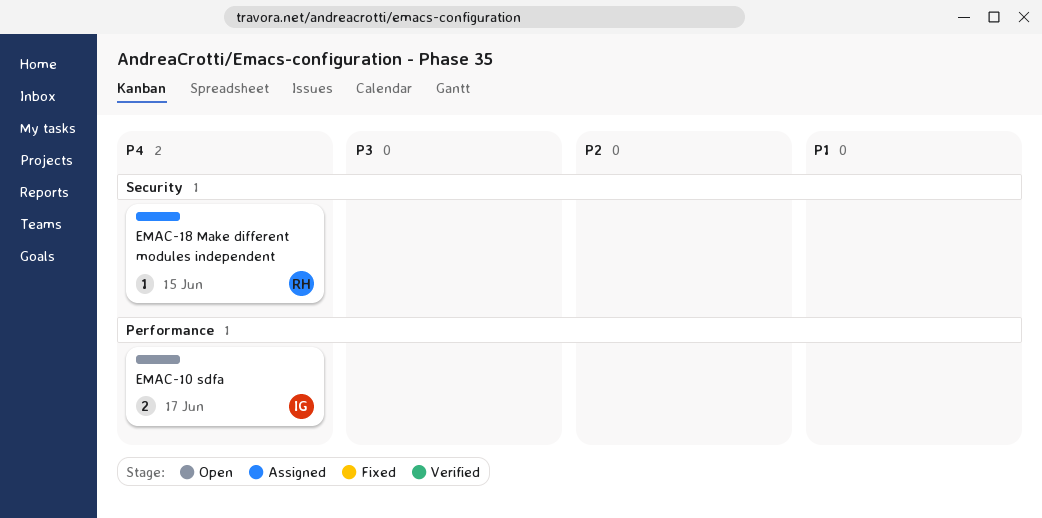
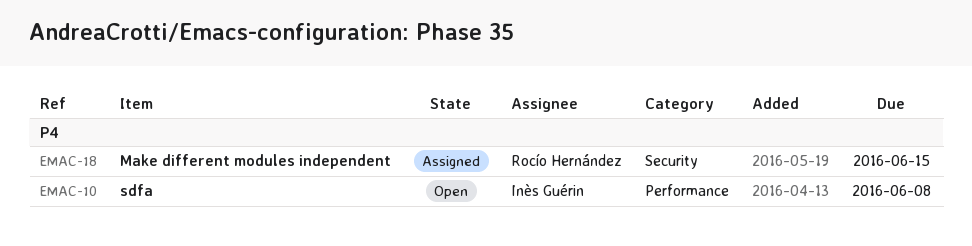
EMAC-10, due: Jun 17 -> Jun 8

